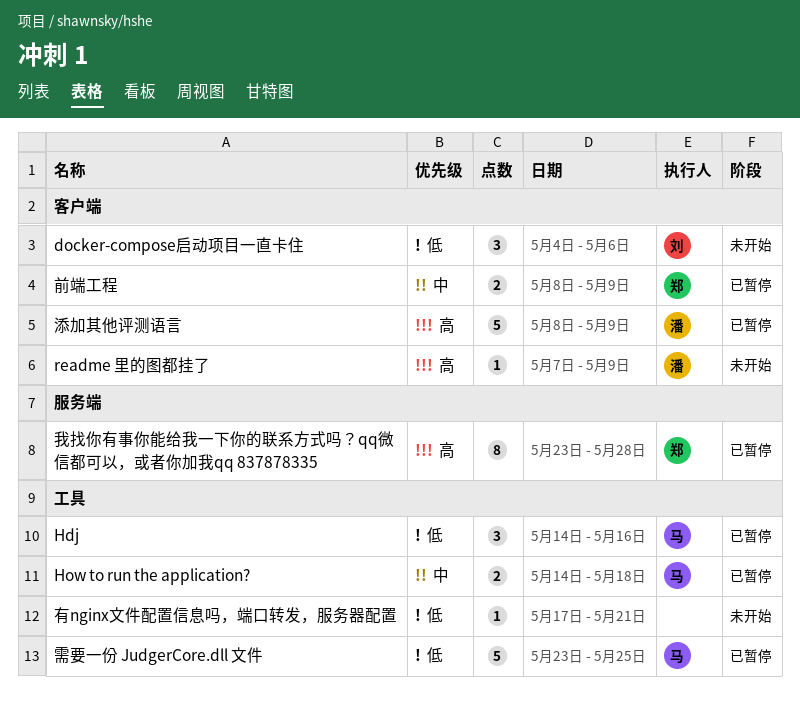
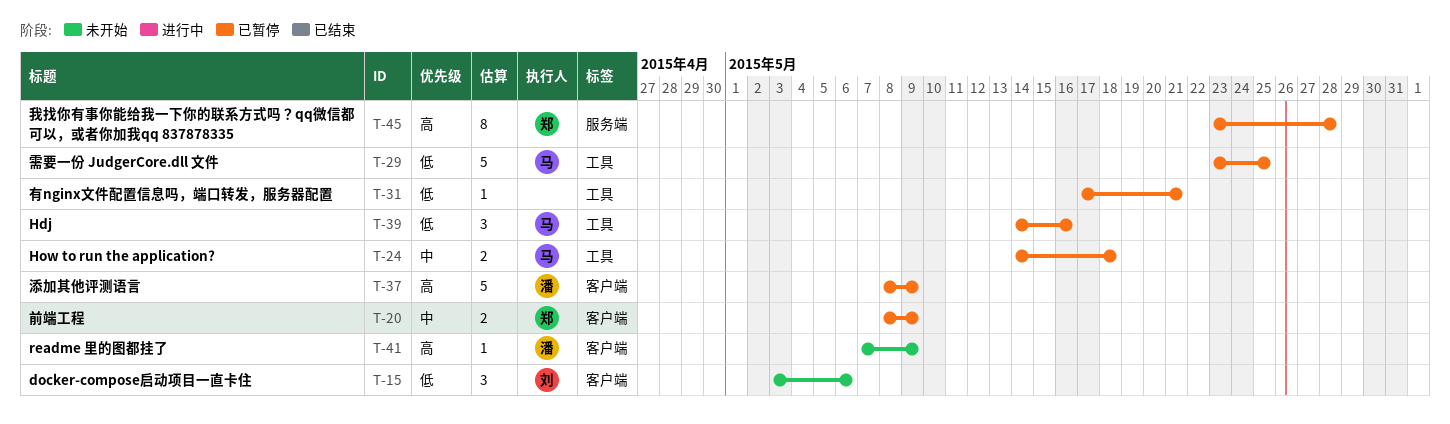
docker-compose启动项目一直卡住, start: May 4 -> May 3
有nginx文件配置信息吗，端口转发，服务器配置, status: 未开始 -> 已暂停

